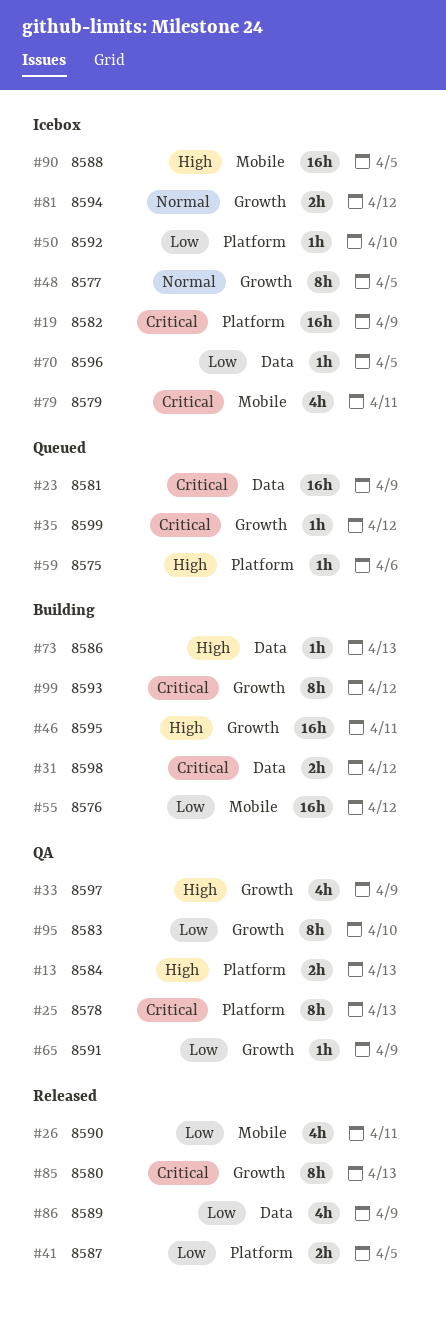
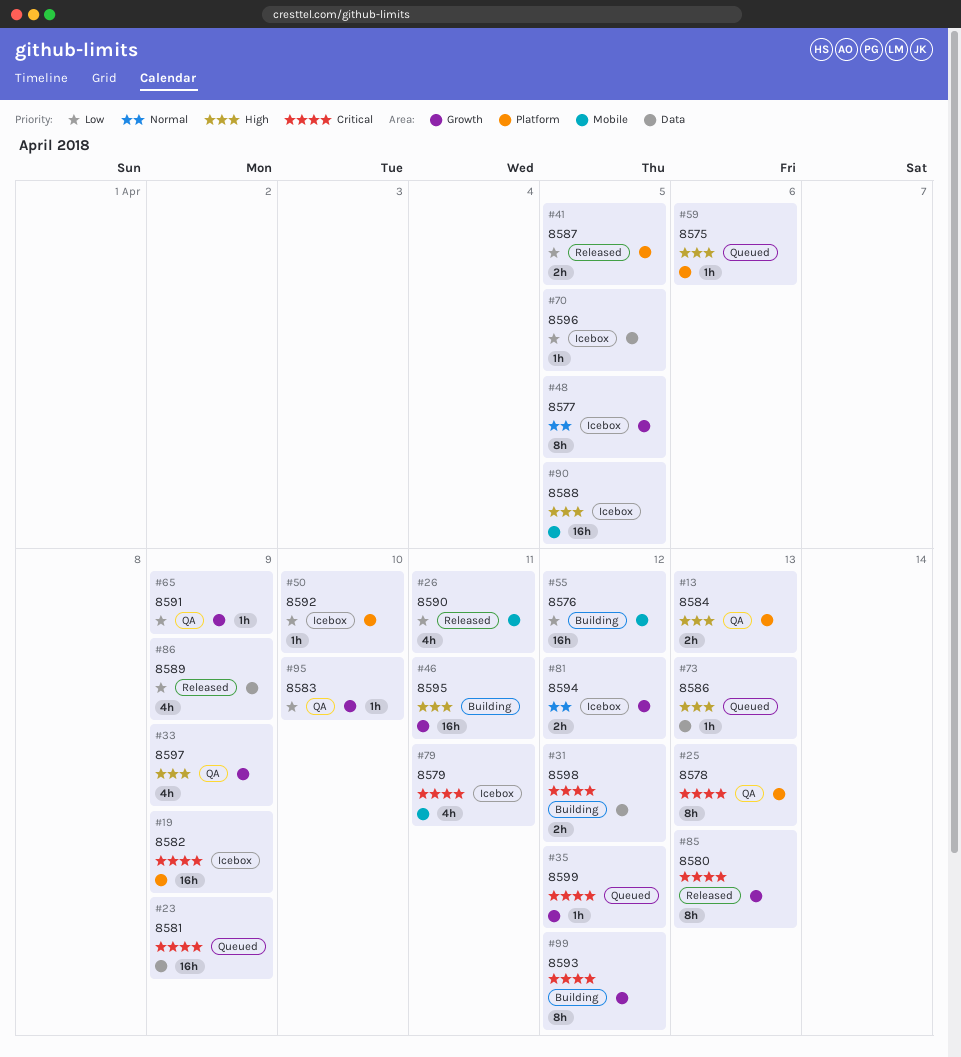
#73, status: Building -> Queued
#95, estimate: 8h -> 1h

